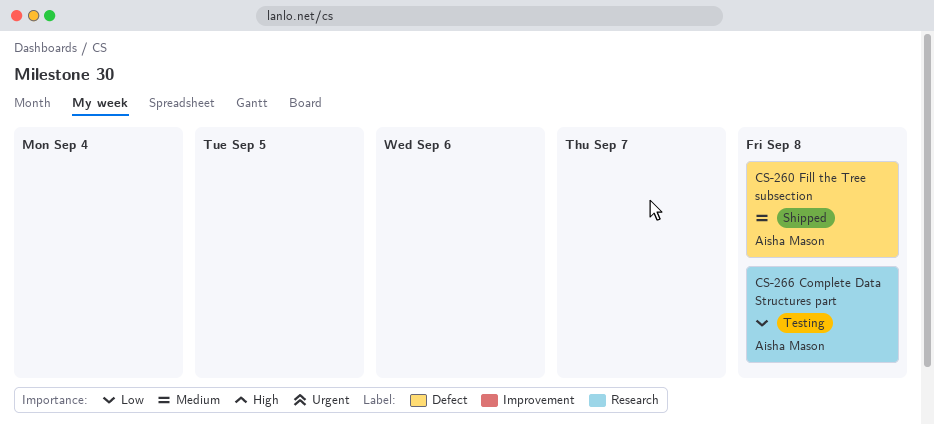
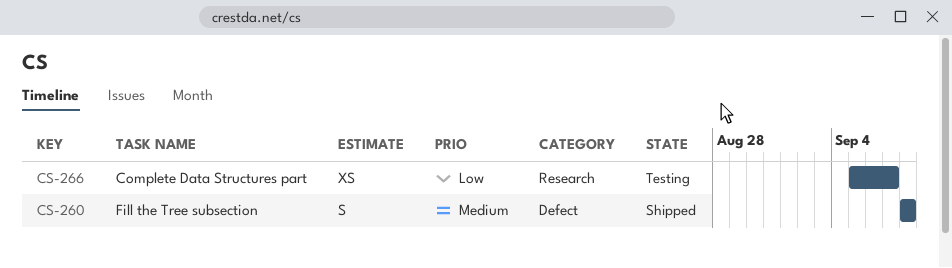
CS-266, due: Sep 8 -> Sep 7

